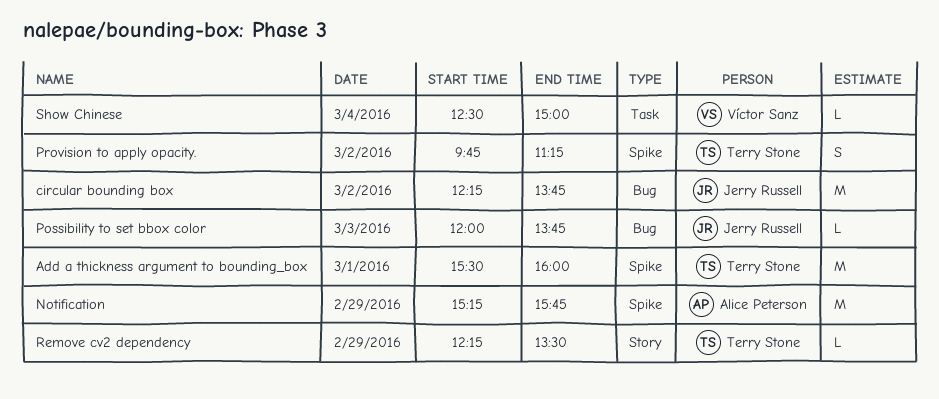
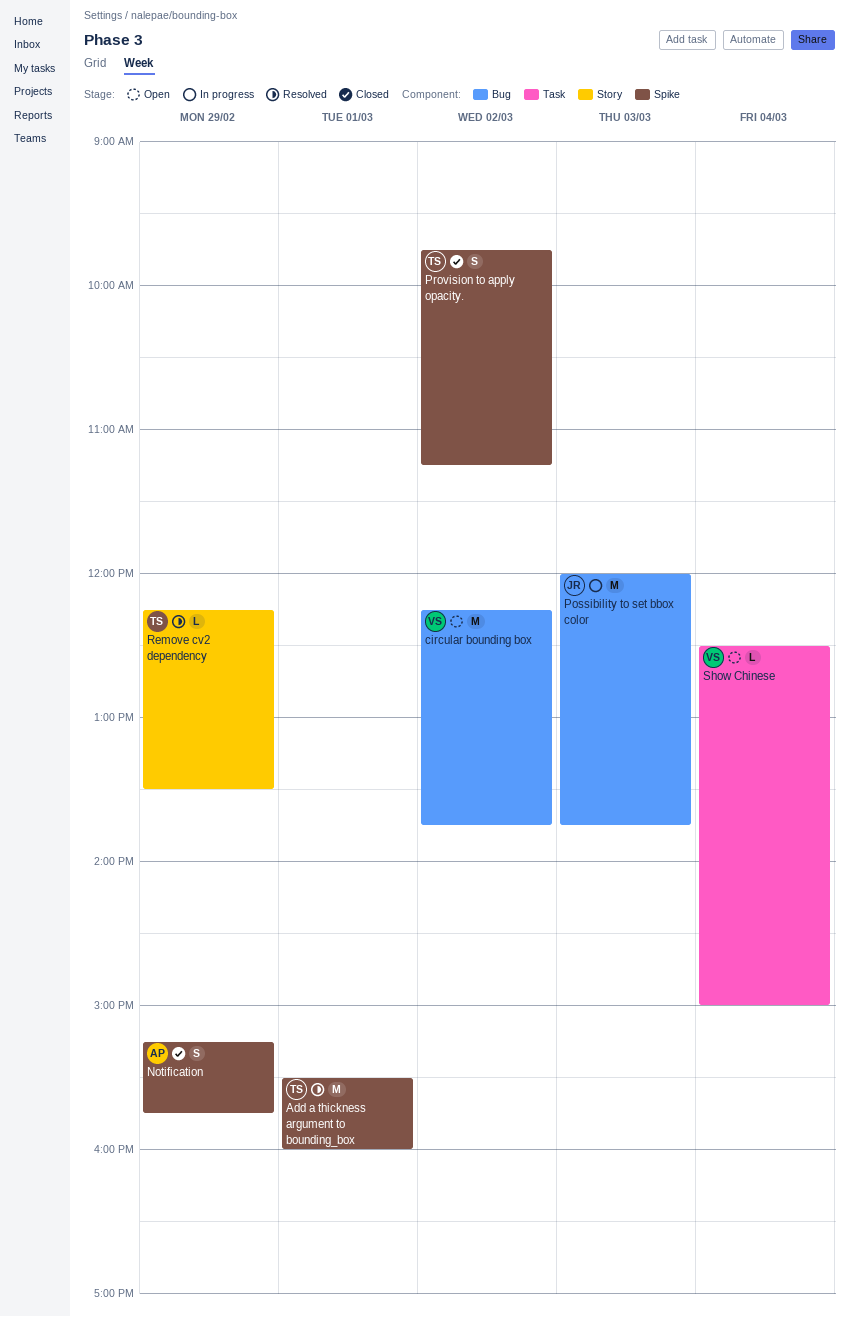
circular bounding box, owner: Jerry Russell -> Víctor Sanz
Notification, estimate: M -> S
Possibility to set bbox color, estimate: L -> M

